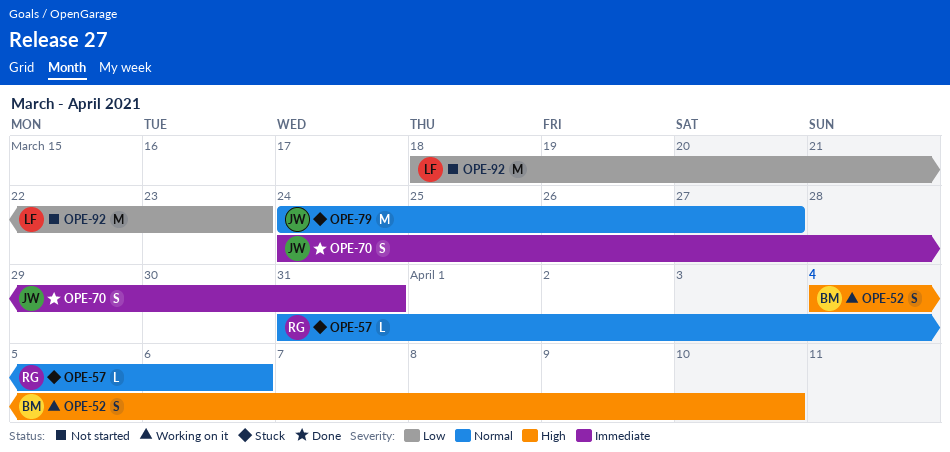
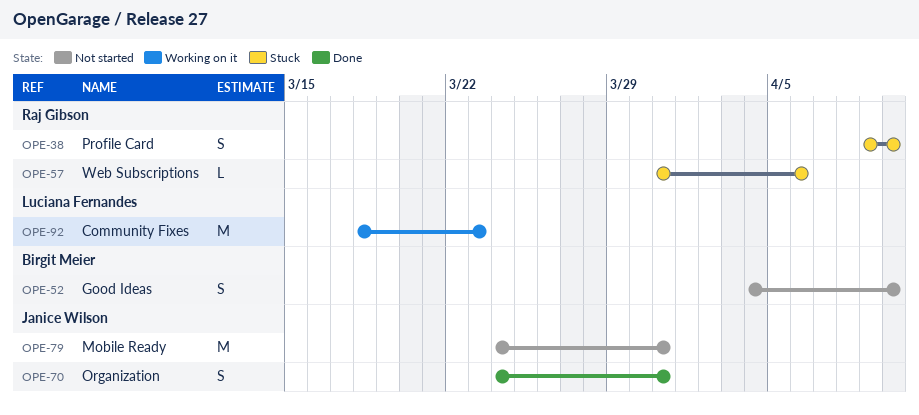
OPE-38: none -> present
OPE-52, status: Working on it -> Not started
OPE-79, status: Stuck -> Not started
OPE-79, due: Mar 27 -> Mar 31
OPE-92, status: Not started -> Working on it

